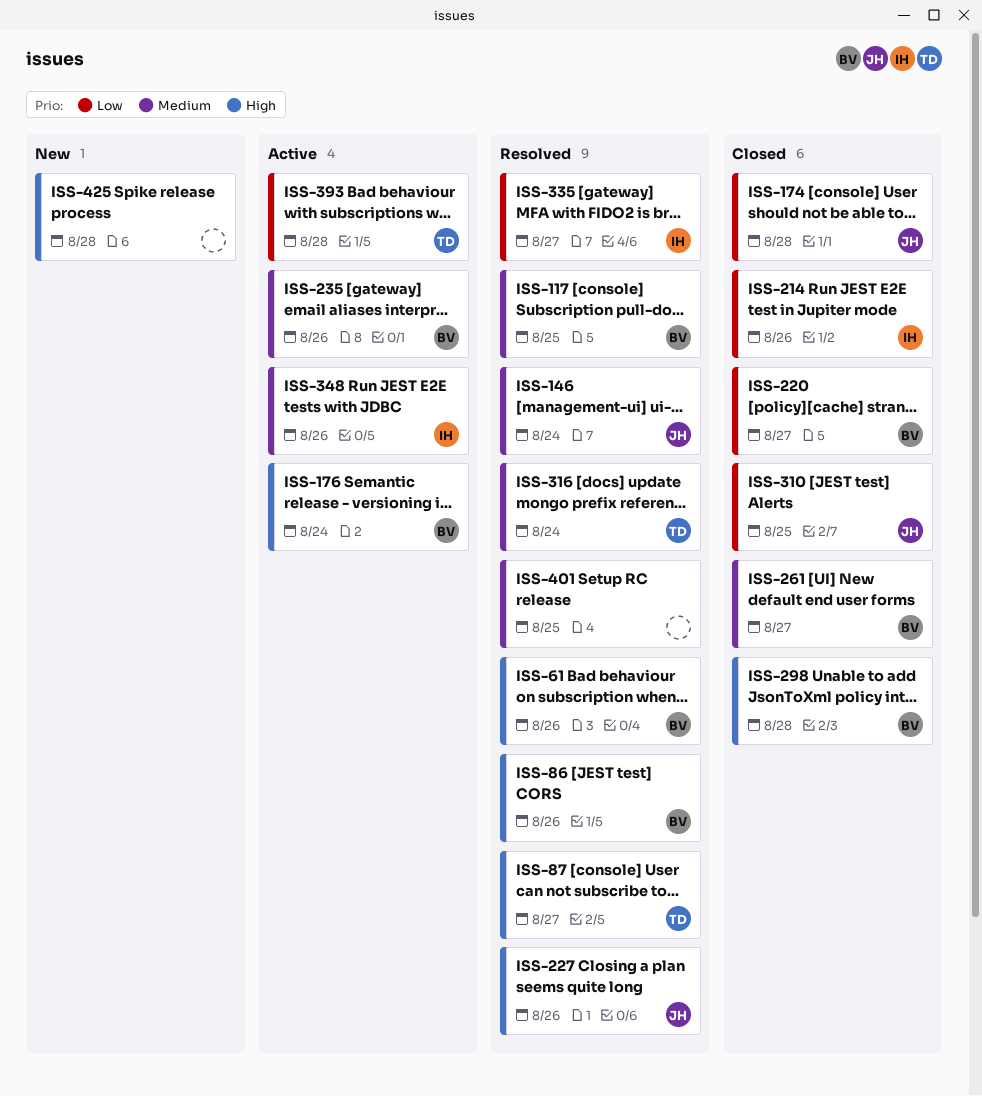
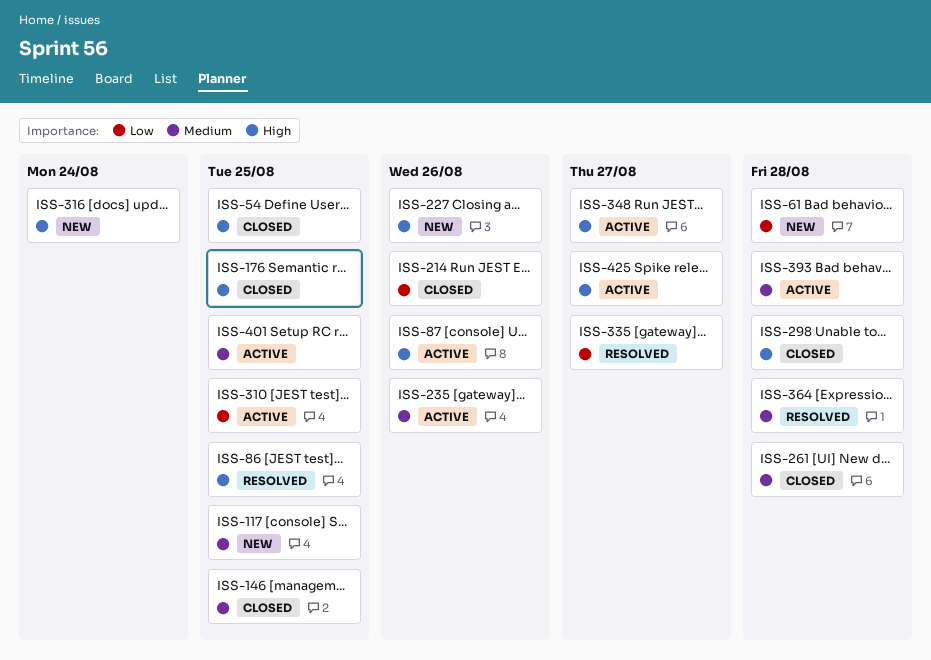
ISS-54: none -> present
ISS-61, status: Resolved -> New
ISS-61, priority: High -> Low
ISS-61, due: Aug 26 -> Aug 28
ISS-86, due: Aug 26 -> Aug 25
ISS-87, status: Resolved -> Active
ISS-87, due: Aug 27 -> Aug 26
ISS-117, status: Resolved -> New
ISS-146, status: Resolved -> Closed
ISS-146, due: Aug 24 -> Aug 25
ISS-174: present -> none
ISS-176, status: Active -> Closed
ISS-176, due: Aug 24 -> Aug 25
ISS-220: present -> none
ISS-227, status: Resolved -> New
ISS-261, due: Aug 27 -> Aug 28
ISS-310, status: Closed -> Active
ISS-316, status: Resolved -> New
ISS-316, priority: Medium -> High
ISS-348, priority: Medium -> High
ISS-348, due: Aug 26 -> Aug 27
ISS-364: none -> present
ISS-393, priority: Low -> Medium
ISS-401, status: Resolved -> Active
ISS-425, status: New -> Active
ISS-425, due: Aug 28 -> Aug 27

